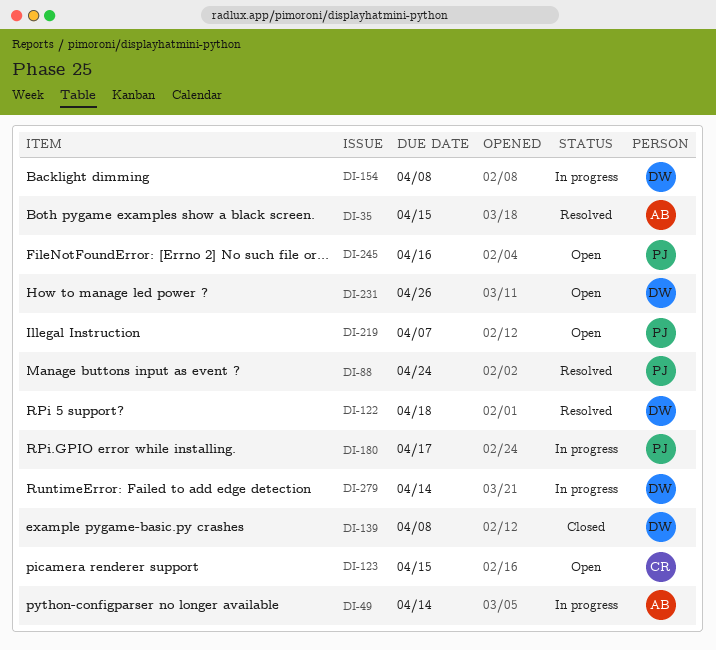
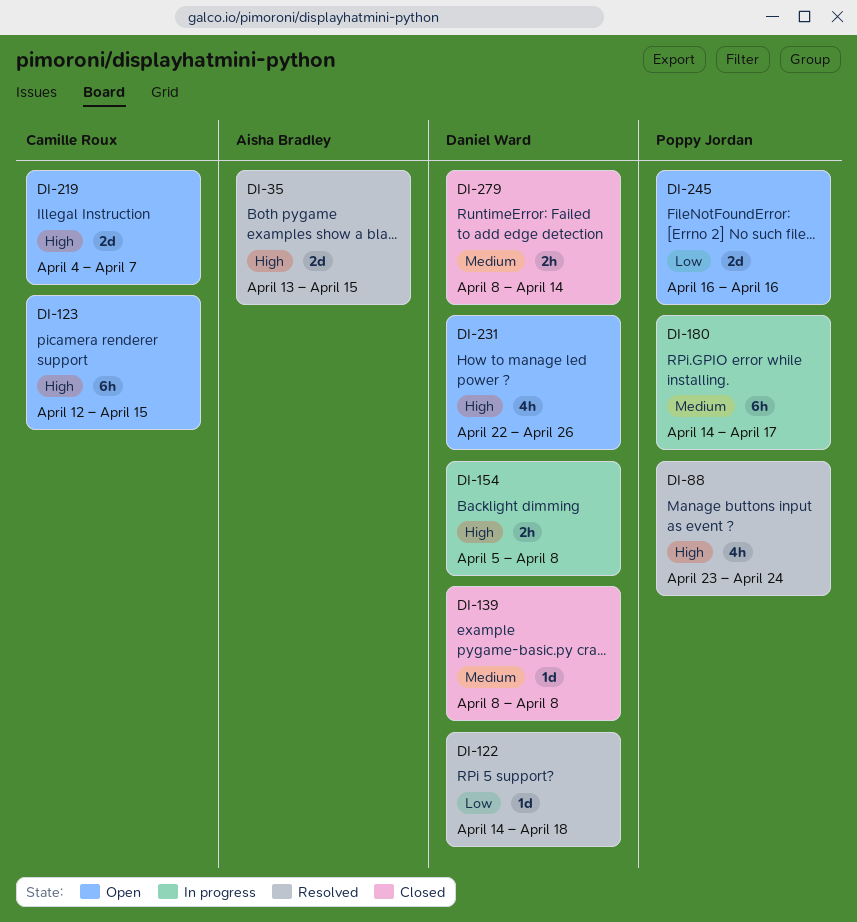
DI-49: present -> none
DI-219, owner: Poppy Jordan -> Camille Roux
DI-279, status: In progress -> Closed

